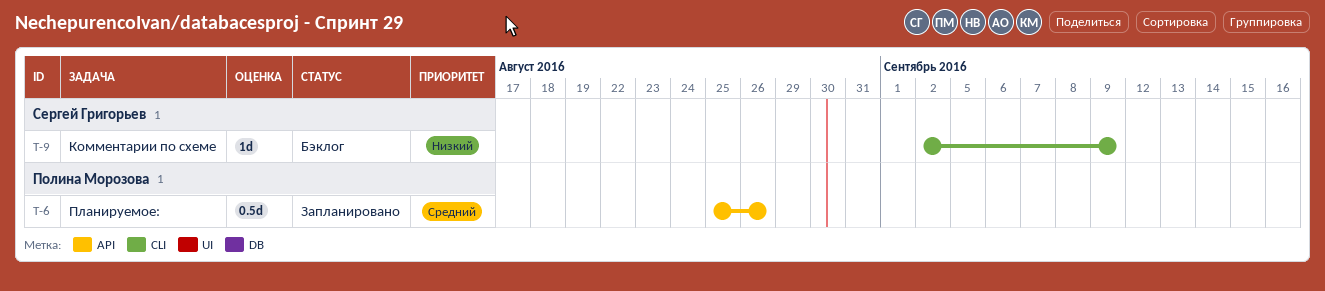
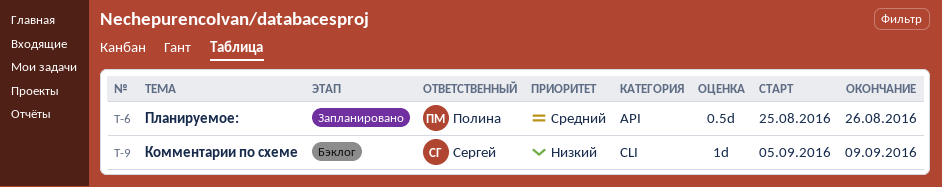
T-9, start: Sep 2 -> Sep 5

